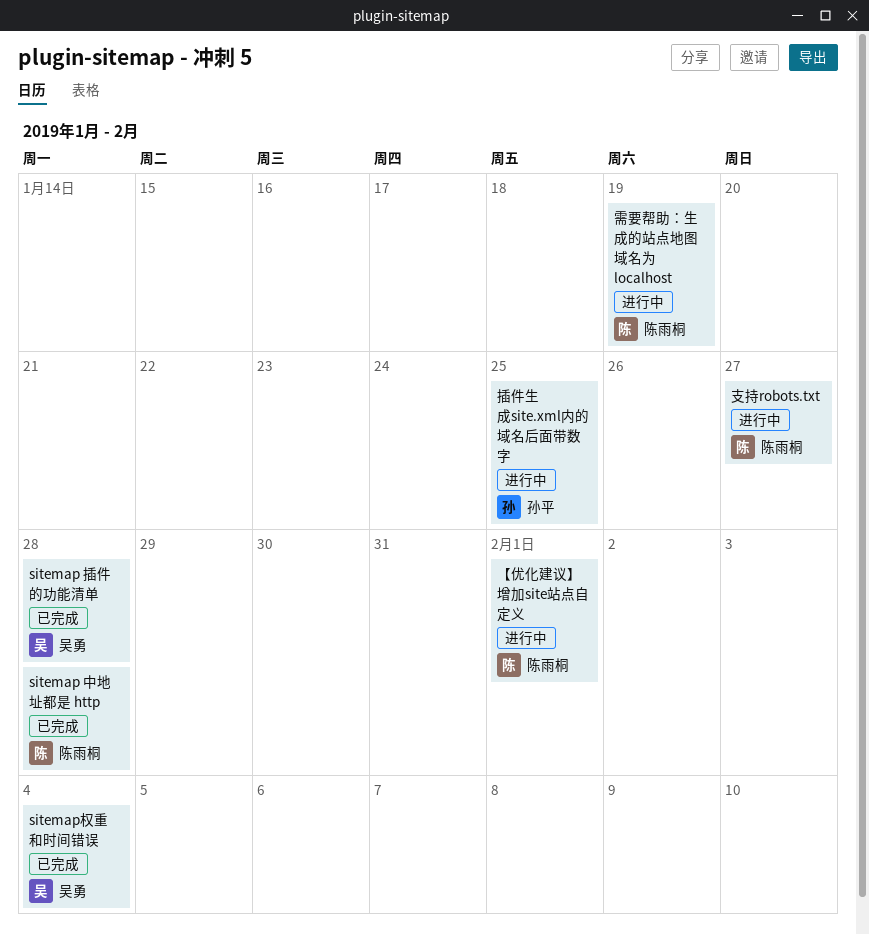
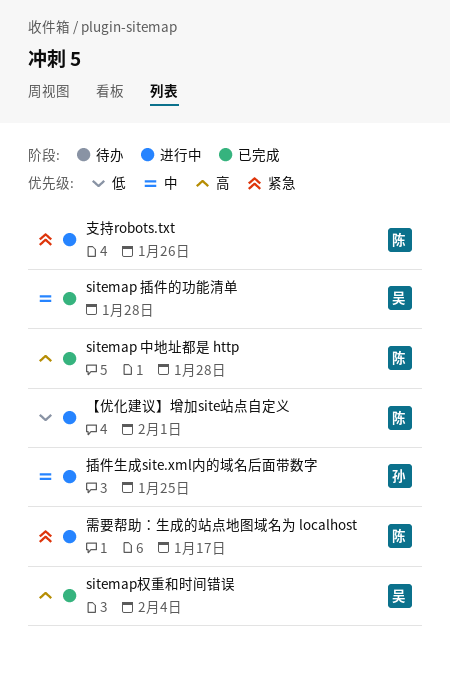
支持robots.txt, due: Jan 27 -> Jan 26
需要帮助：生成的站点地图域名为 localhost, due: Jan 19 -> Jan 17

